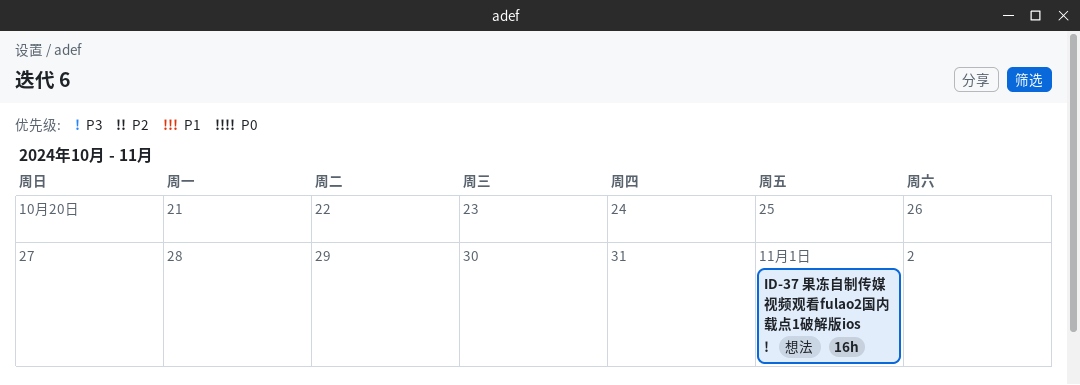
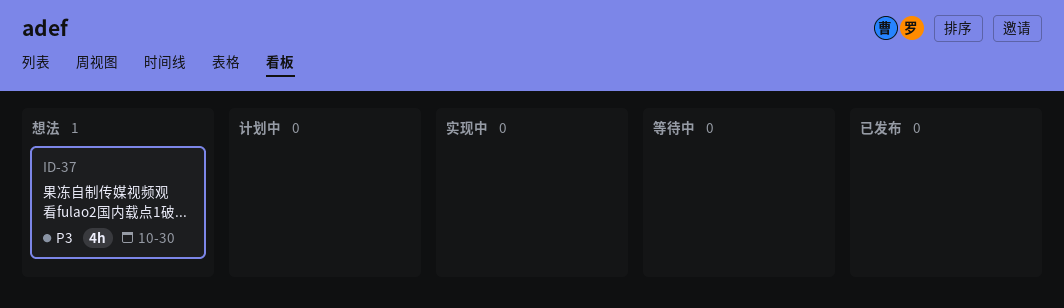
ID-37, estimate: 16h -> 4h
ID-37, due: Nov 1 -> Oct 30

